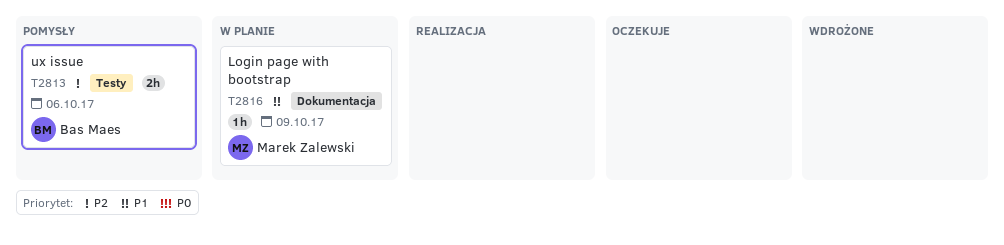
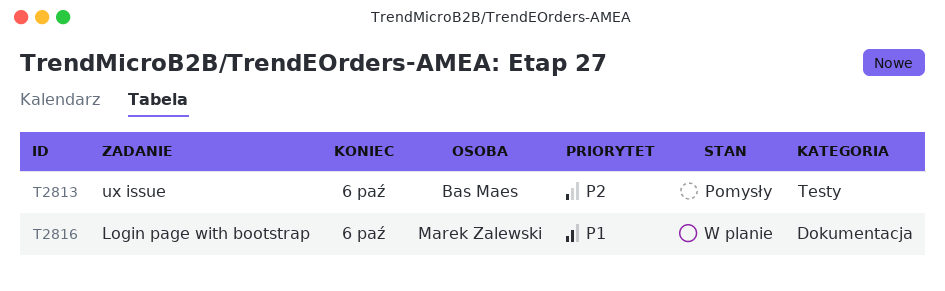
T2816, due: Oct 9 -> Oct 6

